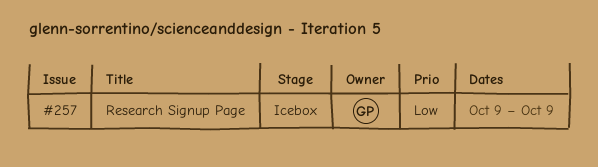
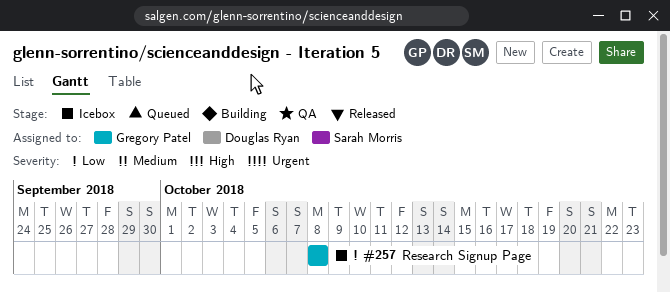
#257, start: Oct 9 -> Oct 8
#257, due: Oct 9 -> Oct 8

